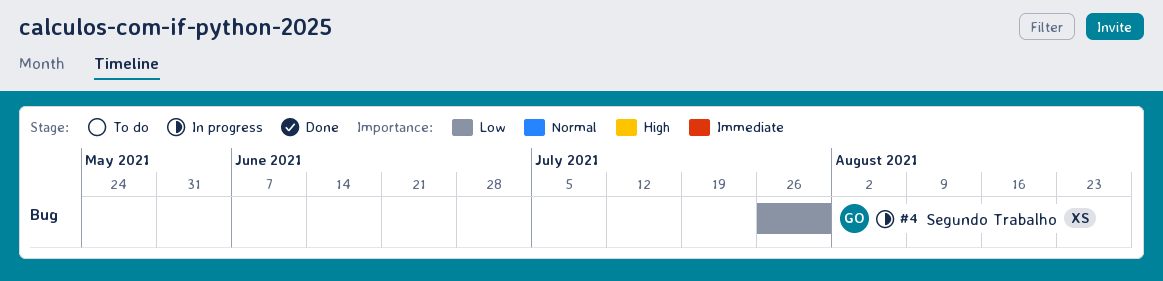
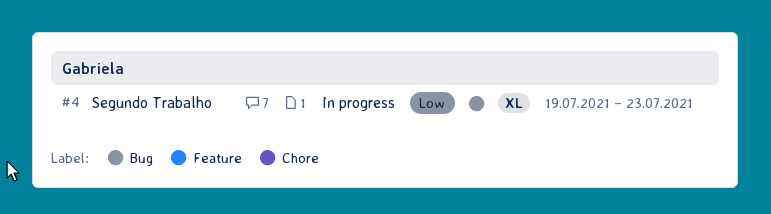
#4, estimate: XS -> XL
#4, start: Jul 26 -> Jul 19
#4, due: Jul 30 -> Jul 23

